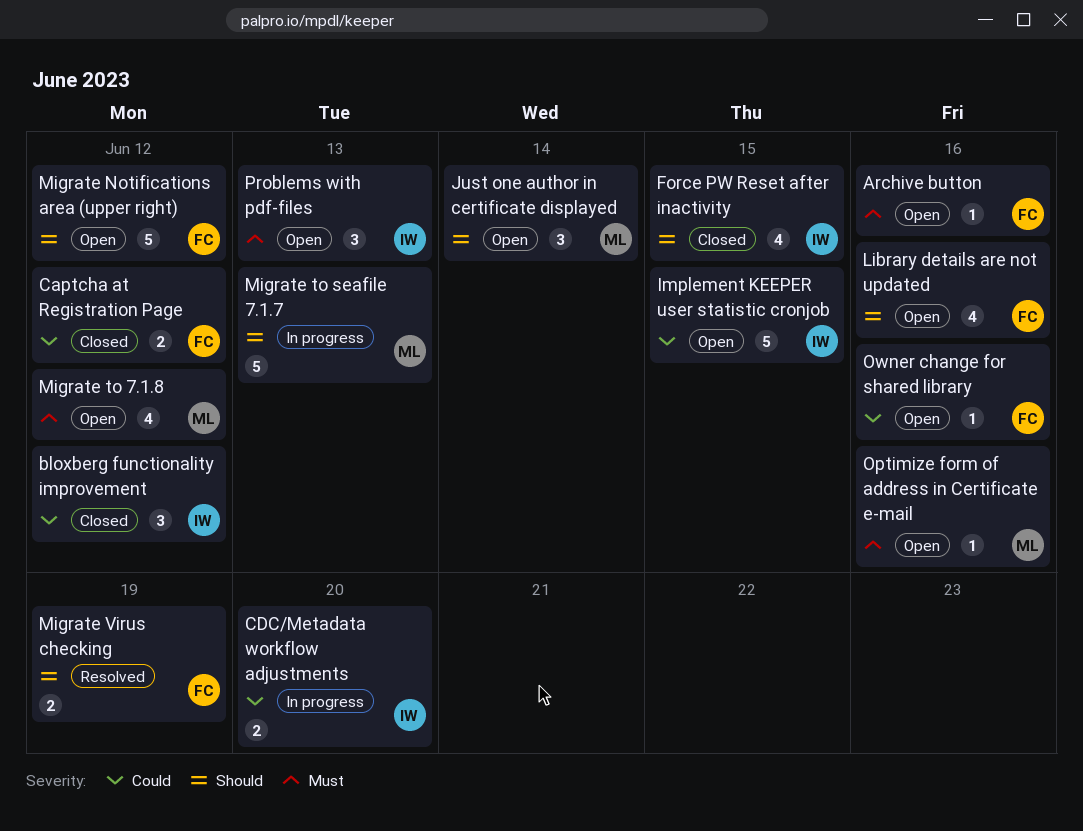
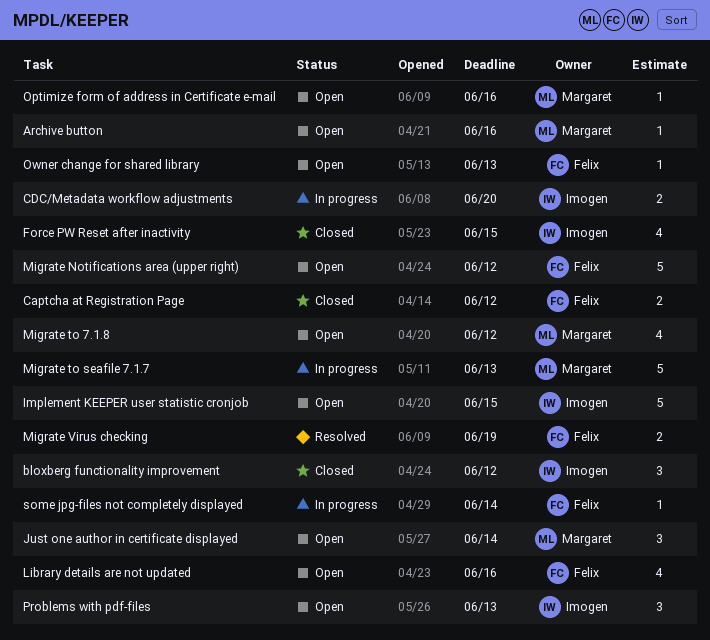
Archive button, owner: Felix -> Margaret
Owner change for shared library, due: Jun 16 -> Jun 13
some jpg-files not completely displayed: none -> present

